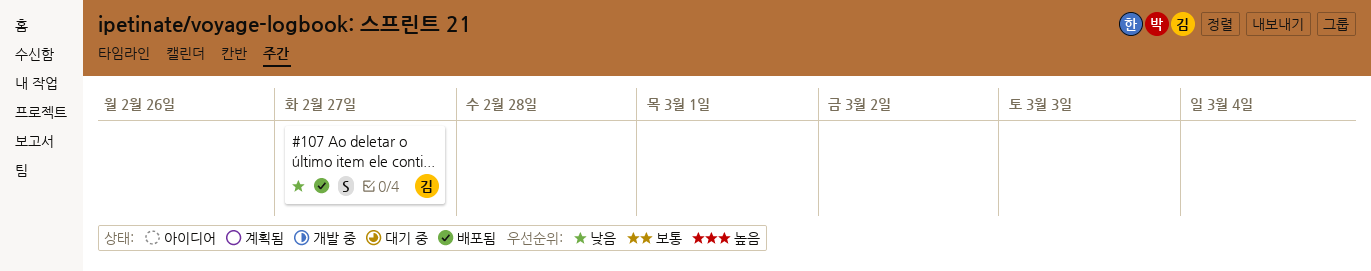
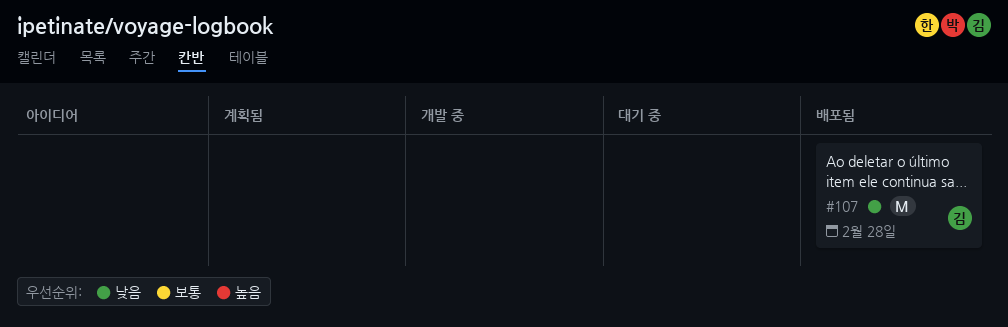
#107, estimate: S -> M
#107, due: Feb 27 -> Feb 28

